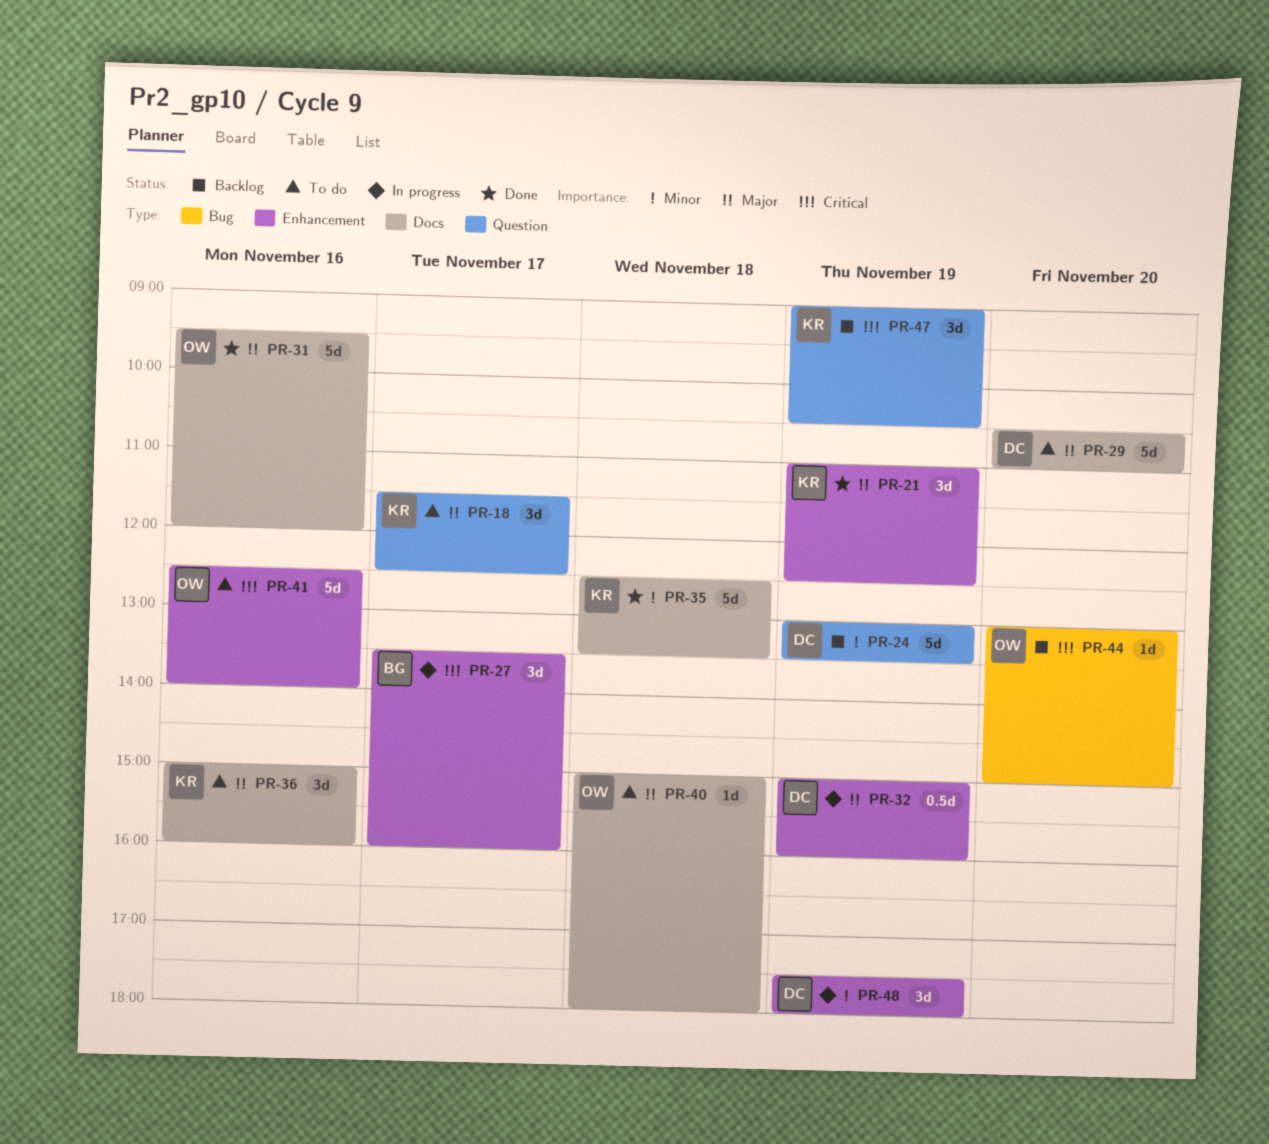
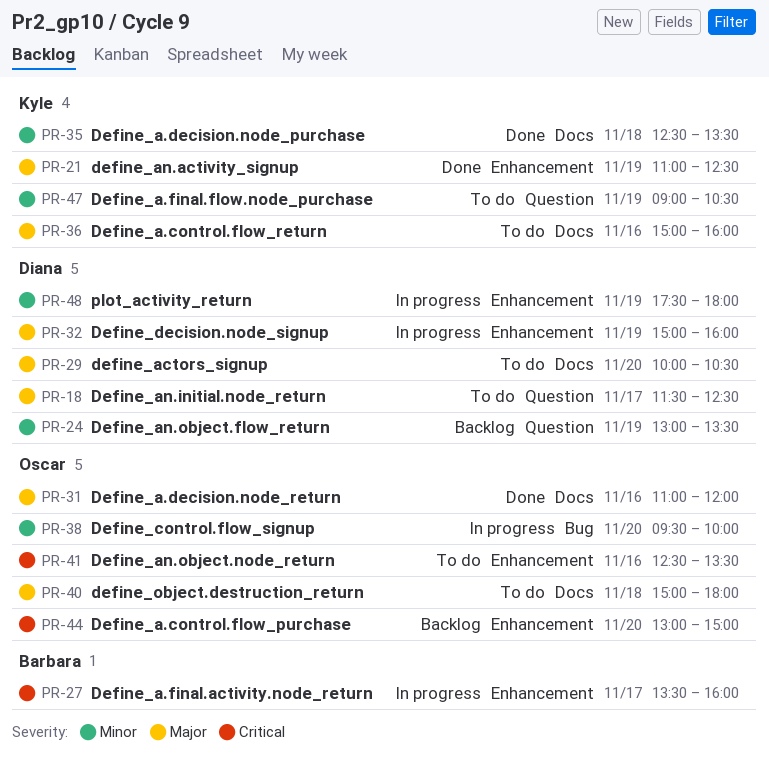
PR-18, owner: Kyle -> Diana
PR-29, begins: 10:30 -> 10:00
PR-29, ends: 11:00 -> 10:30
PR-31, begins: 09:30 -> 11:00
PR-38: none -> present
PR-41, ends: 14:00 -> 13:30
PR-44, label: Bug -> Enhancement
PR-47, status: Backlog -> To do
PR-47, priority: Critical -> Minor

